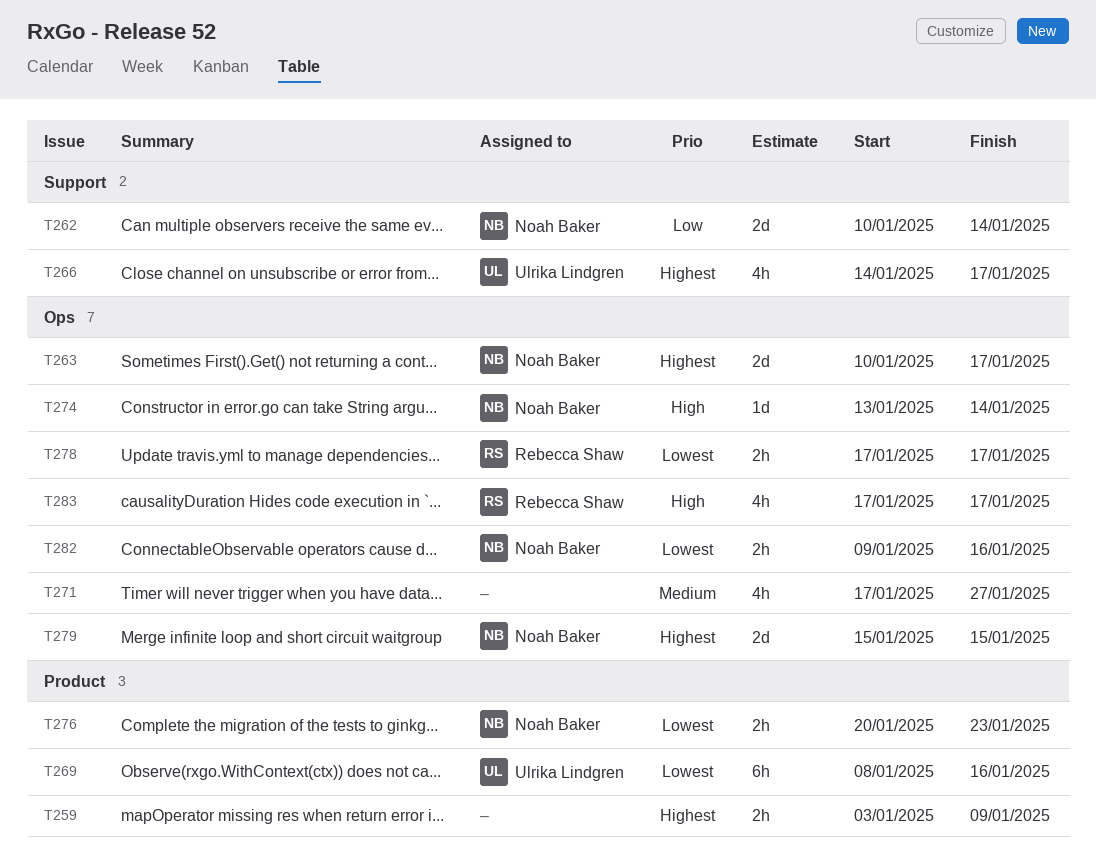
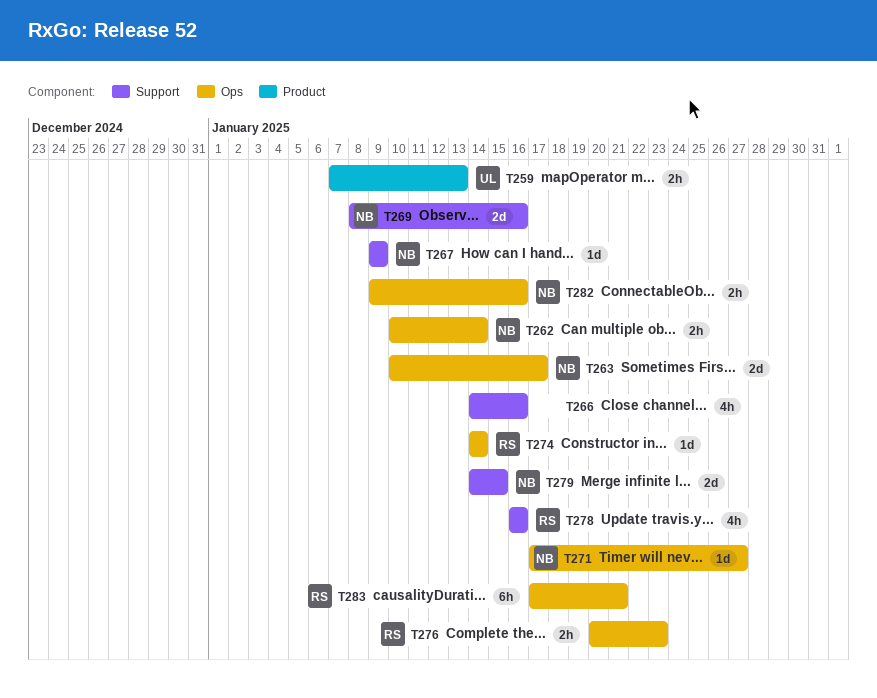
T259, owner: none -> Ulrika Lindgren
T259, start: Jan 3 -> Jan 7
T259, due: Jan 9 -> Jan 13
T262, label: Support -> Ops
T262, estimate: 2d -> 2h
T266, owner: Ulrika Lindgren -> none
T266, due: Jan 17 -> Jan 16
T267: none -> present
T269, owner: Ulrika Lindgren -> Noah Baker
T269, label: Product -> Support
T269, estimate: 6h -> 2d
T271, owner: none -> Noah Baker
T271, estimate: 4h -> 1d
T274, owner: Noah Baker -> Rebecca Shaw
T274, start: Jan 13 -> Jan 14
T276, owner: Noah Baker -> Rebecca Shaw
T276, label: Product -> Ops
T278, label: Ops -> Support
T278, estimate: 2h -> 4h
T278, start: Jan 17 -> Jan 16
T278, due: Jan 17 -> Jan 16
T279, label: Ops -> Support
T279, start: Jan 15 -> Jan 14
T283, estimate: 4h -> 6h
T283, due: Jan 17 -> Jan 21

